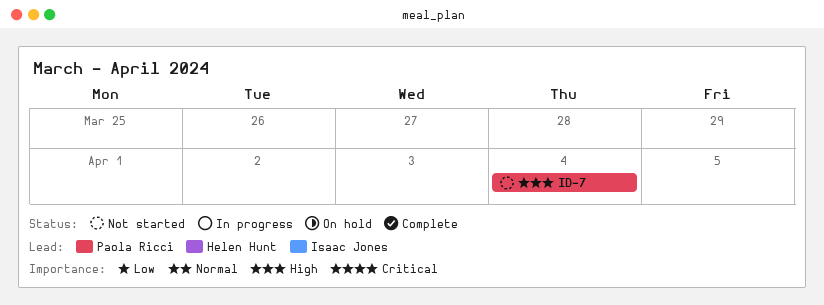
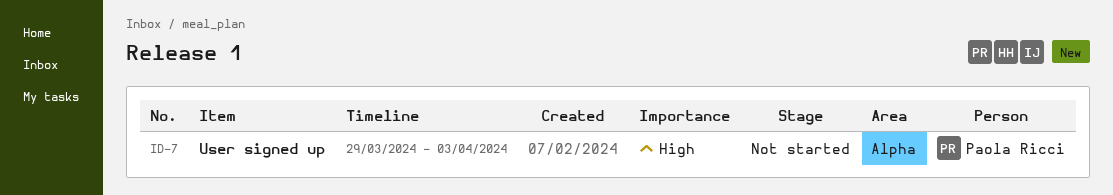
ID-7, start: Apr 4 -> Mar 29
ID-7, due: Apr 4 -> Apr 3

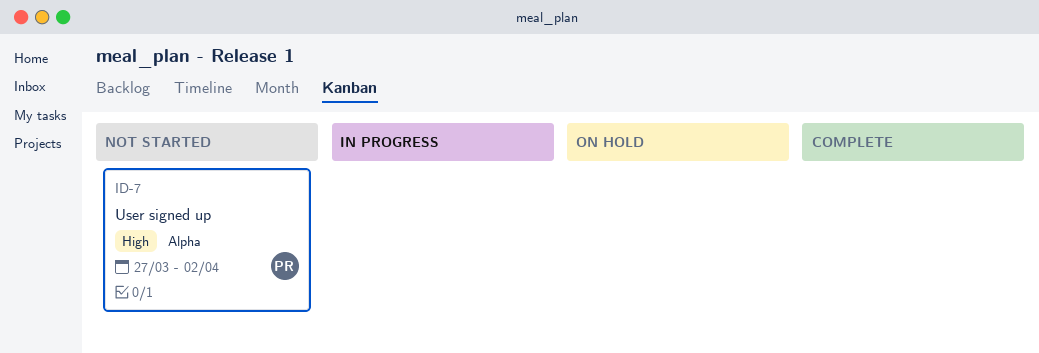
ID-7, start: Mar 29 -> Mar 27
ID-7, due: Apr 3 -> Apr 2

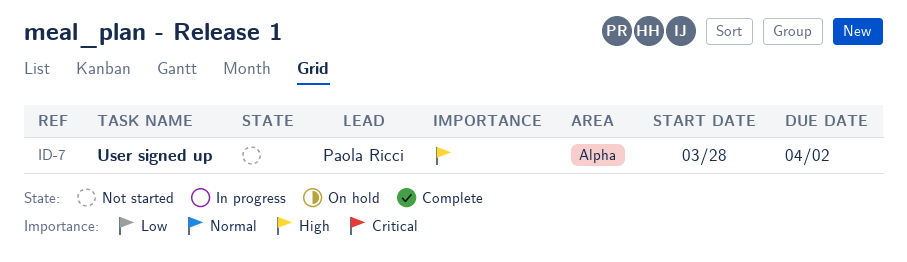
ID-7, start: Mar 27 -> Mar 28

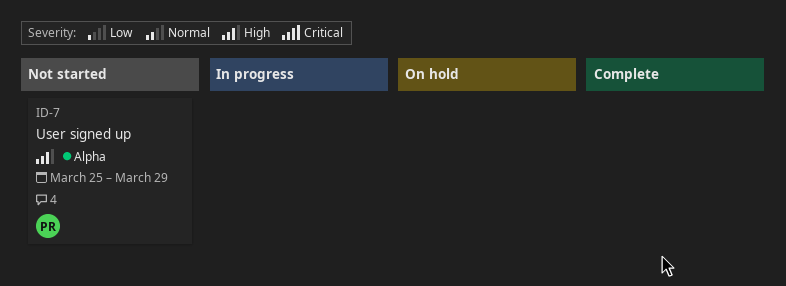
ID-7, start: Mar 28 -> Mar 25
ID-7, due: Apr 2 -> Mar 29

